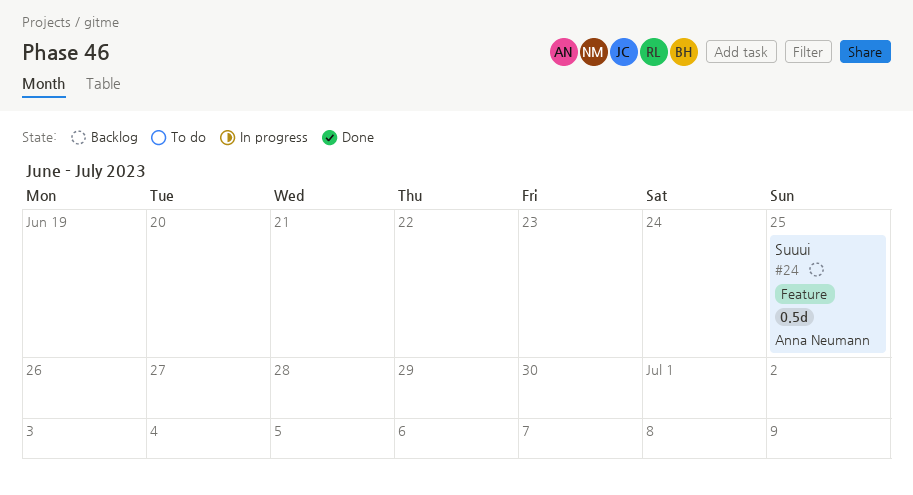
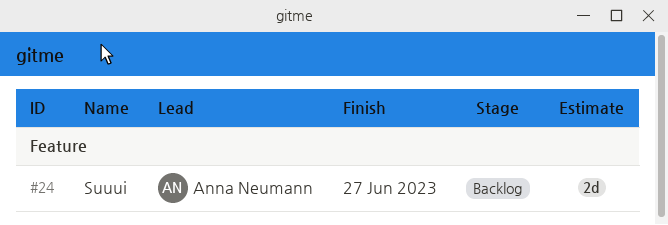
#24, estimate: 0.5d -> 2d
#24, due: Jun 25 -> Jun 27

